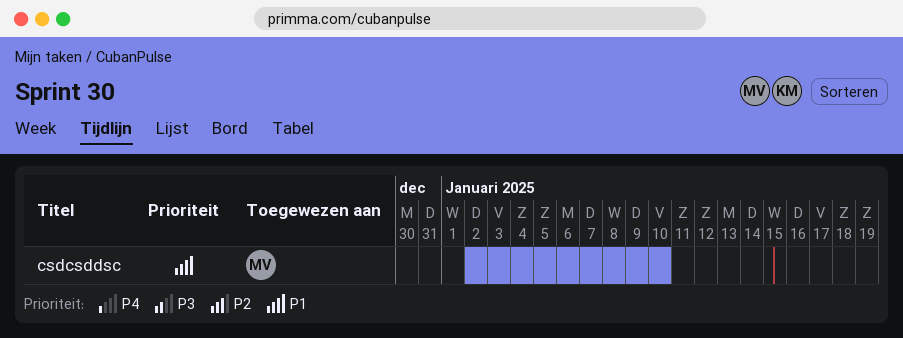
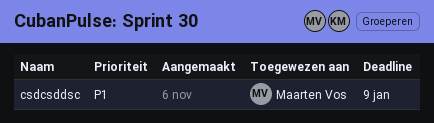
csdcsddsc, due: Jan 10 -> Jan 9

